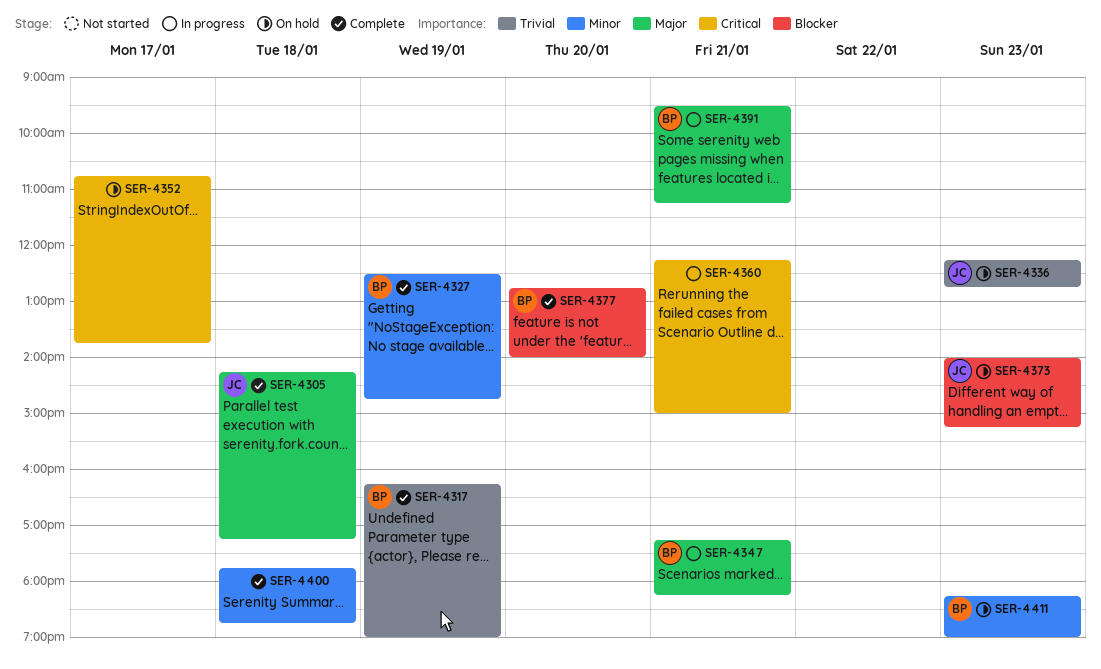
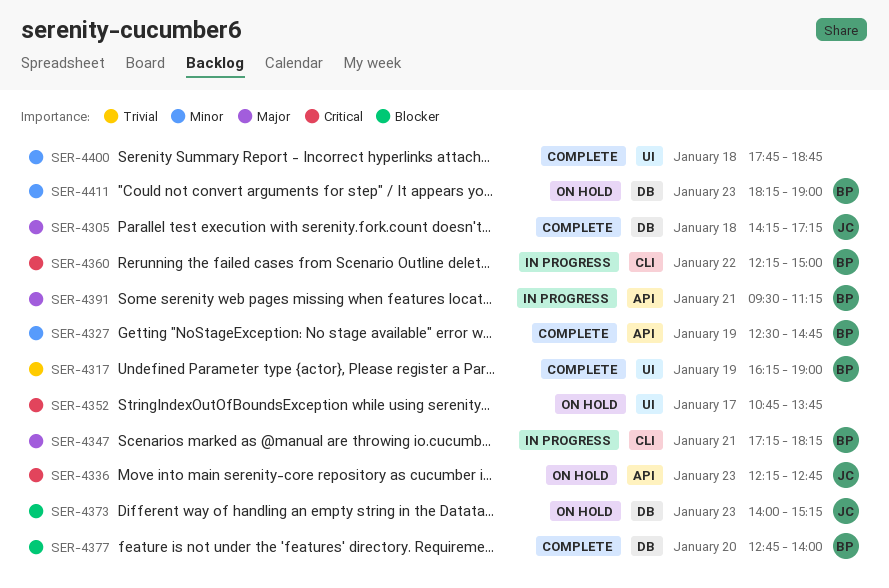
SER-4336, priority: Trivial -> Critical
SER-4360, owner: none -> BP
SER-4360, day: Jan 21 -> Jan 22

